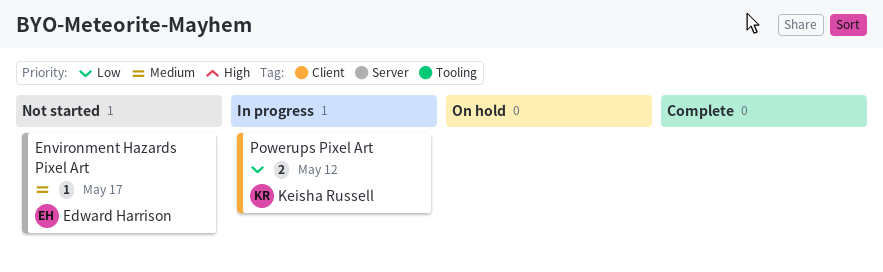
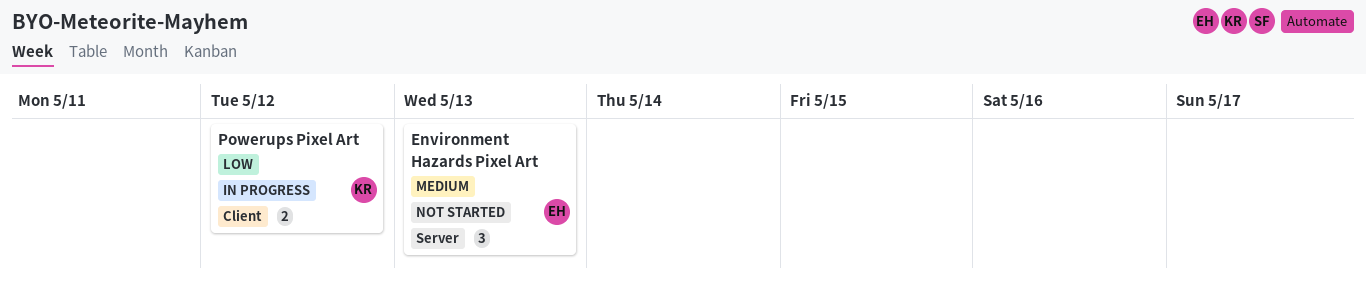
Environment Hazards Pixel Art, estimate: 1 -> 3
Environment Hazards Pixel Art, due: May 17 -> May 13

